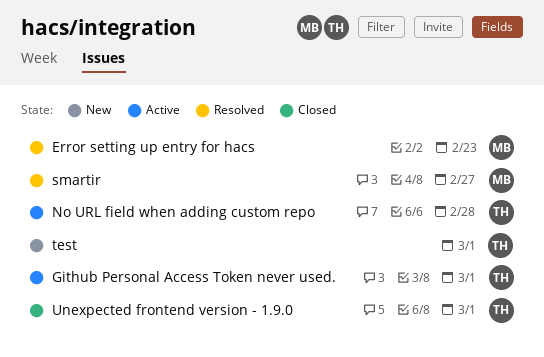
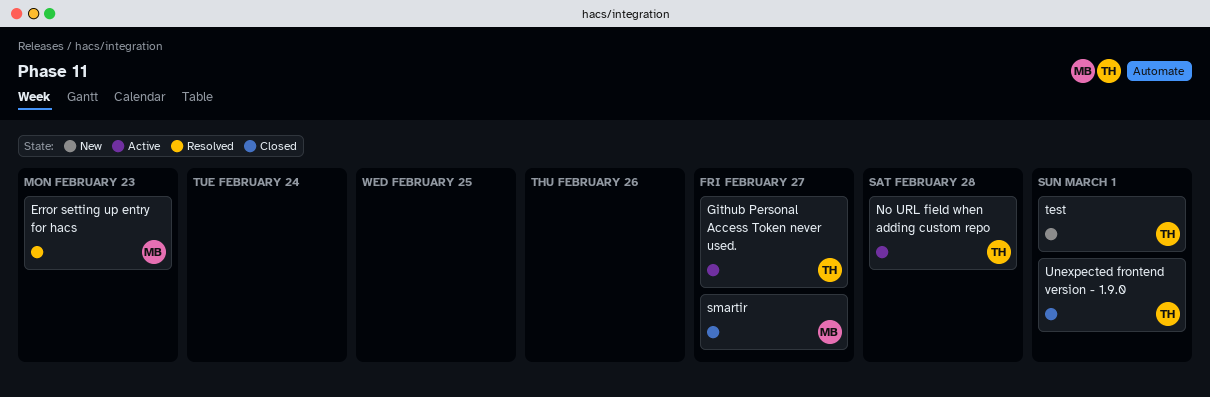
Github Personal Access Token never used., due: Mar 1 -> Feb 27
smartir, status: Resolved -> Closed

